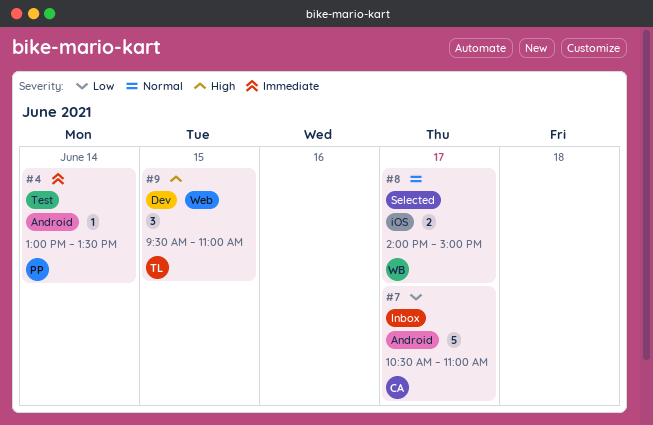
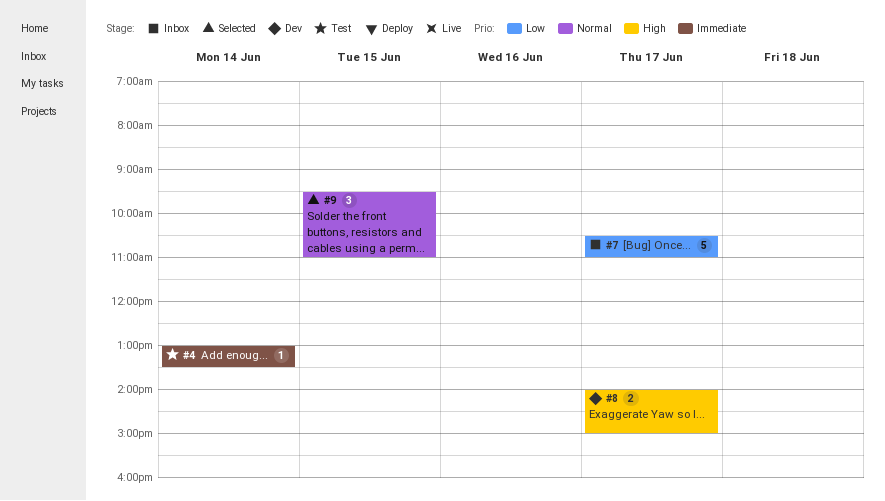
#8, status: Selected -> Dev
#8, priority: Normal -> High
#9, status: Dev -> Selected
#9, priority: High -> Normal

